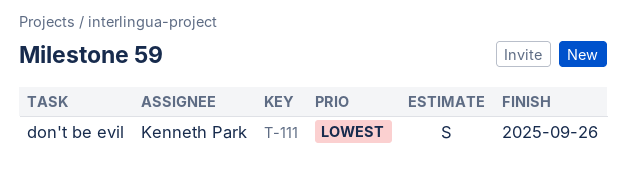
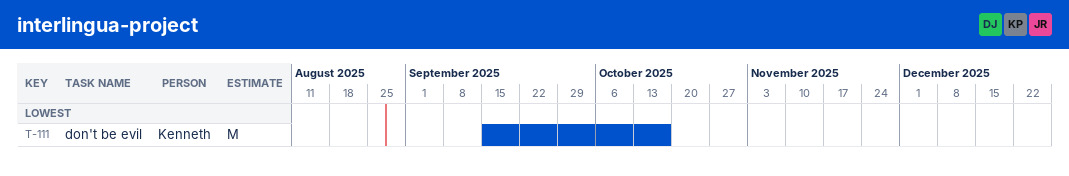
T-111, estimate: S -> M
T-111, due: Sep 26 -> Oct 17

